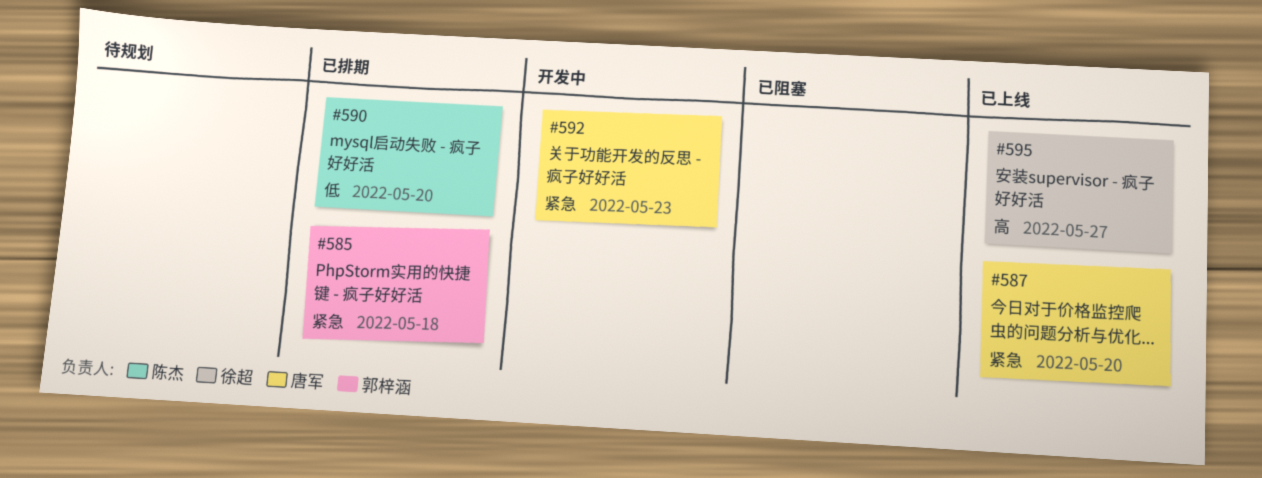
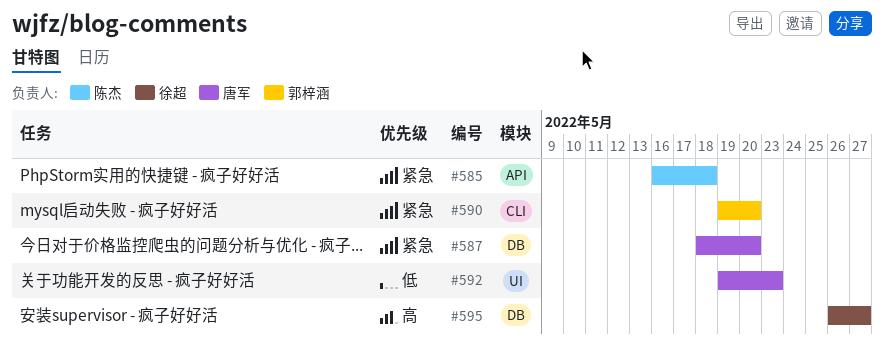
#585, owner: 郭梓涵 -> 陈杰
#590, owner: 陈杰 -> 郭梓涵
#590, priority: 低 -> 紧急
#592, priority: 紧急 -> 低

